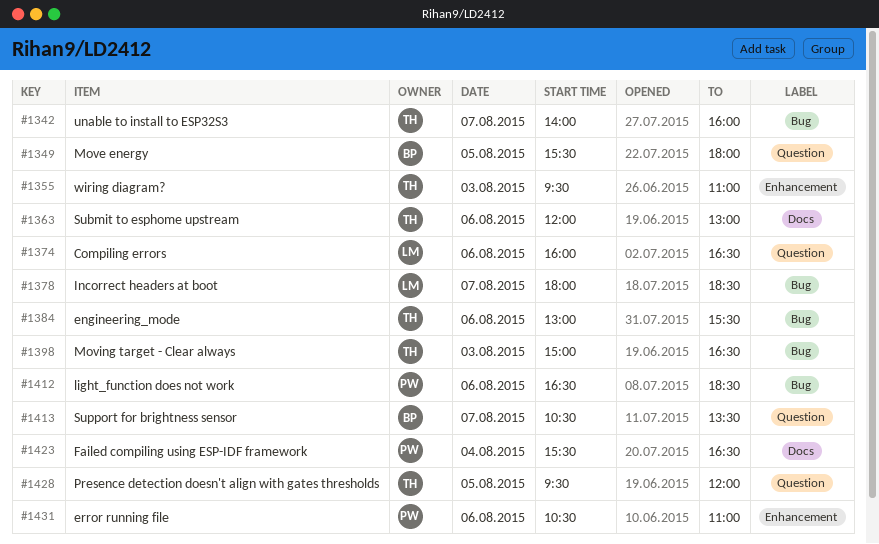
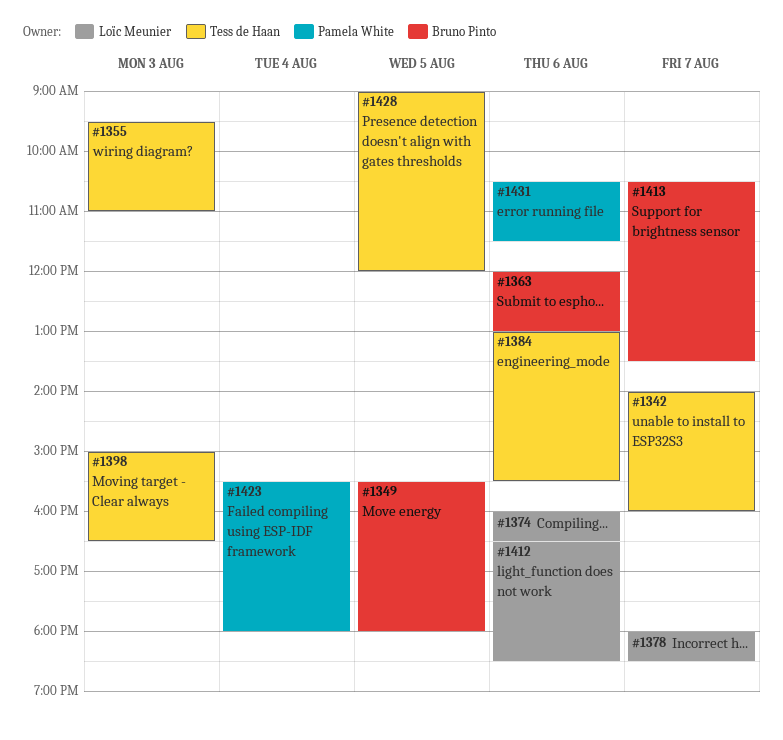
#1363, owner: Tess de Haan -> Bruno Pinto
#1412, owner: Pamela White -> Loïc Meunier
#1423, ends: 16:30 -> 18:00
#1428, begins: 09:30 -> 09:00
#1431, ends: 11:00 -> 11:30

